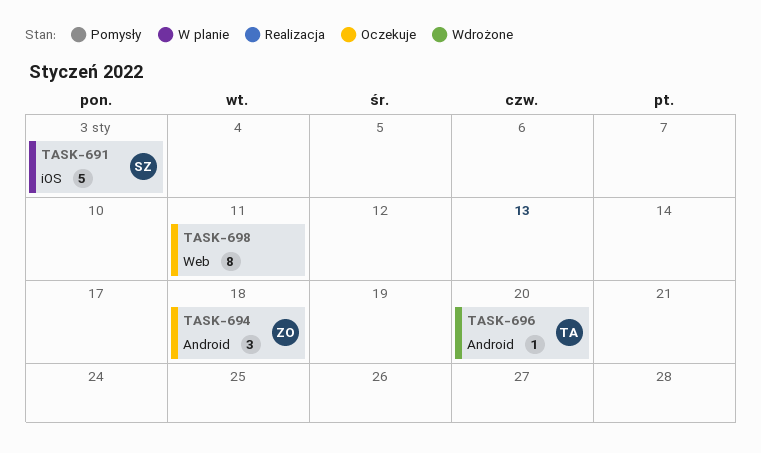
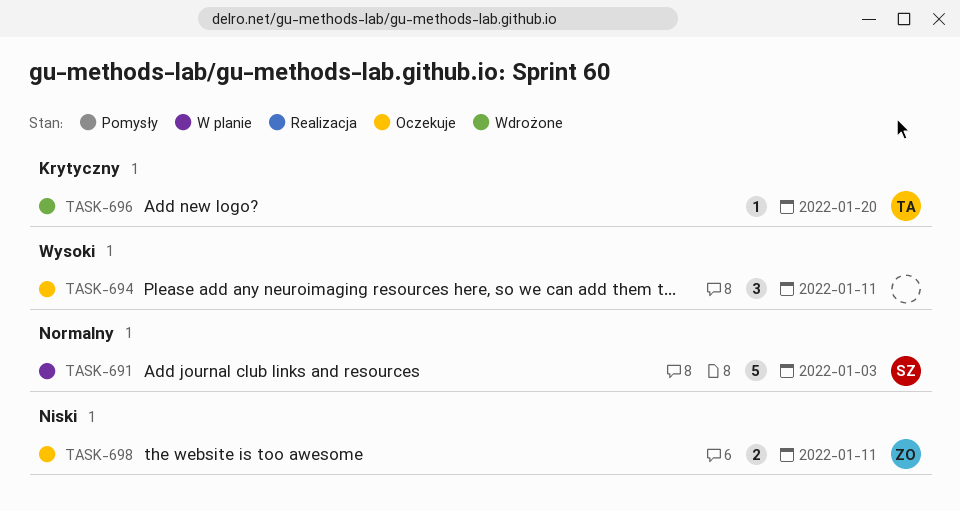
TASK-694, owner: ZO -> none
TASK-694, due: Jan 18 -> Jan 11
TASK-698, owner: none -> ZO
TASK-698, estimate: 8 -> 2

